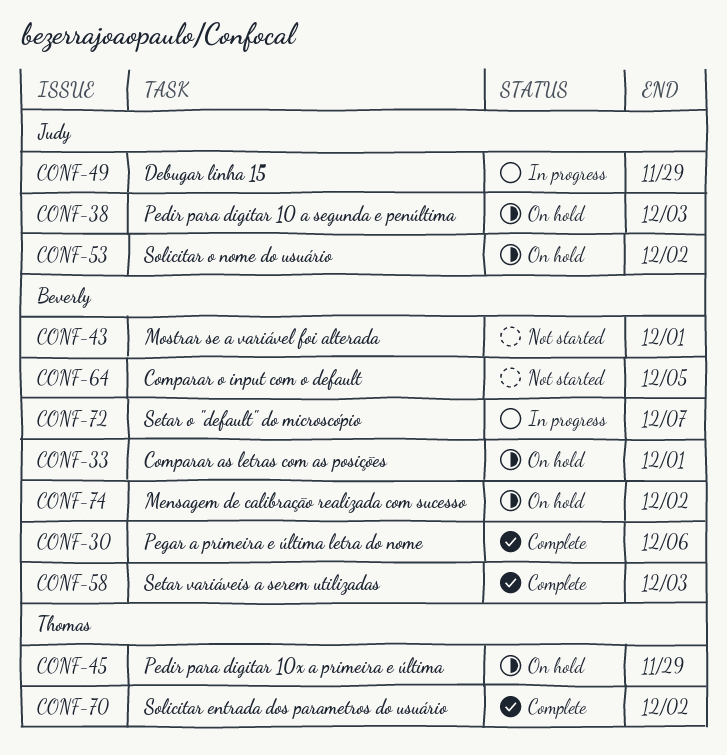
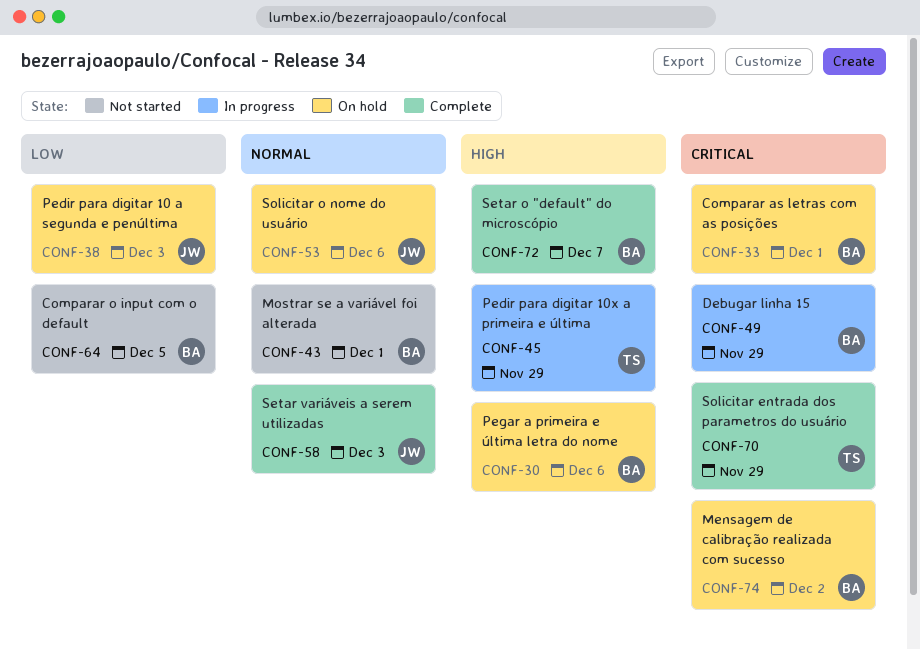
CONF-30, status: Complete -> On hold
CONF-45, status: On hold -> In progress
CONF-49, owner: Judy -> Beverly
CONF-53, due: Dec 2 -> Dec 6
CONF-58, owner: Beverly -> Judy
CONF-70, due: Dec 2 -> Nov 29
CONF-72, status: In progress -> Complete

